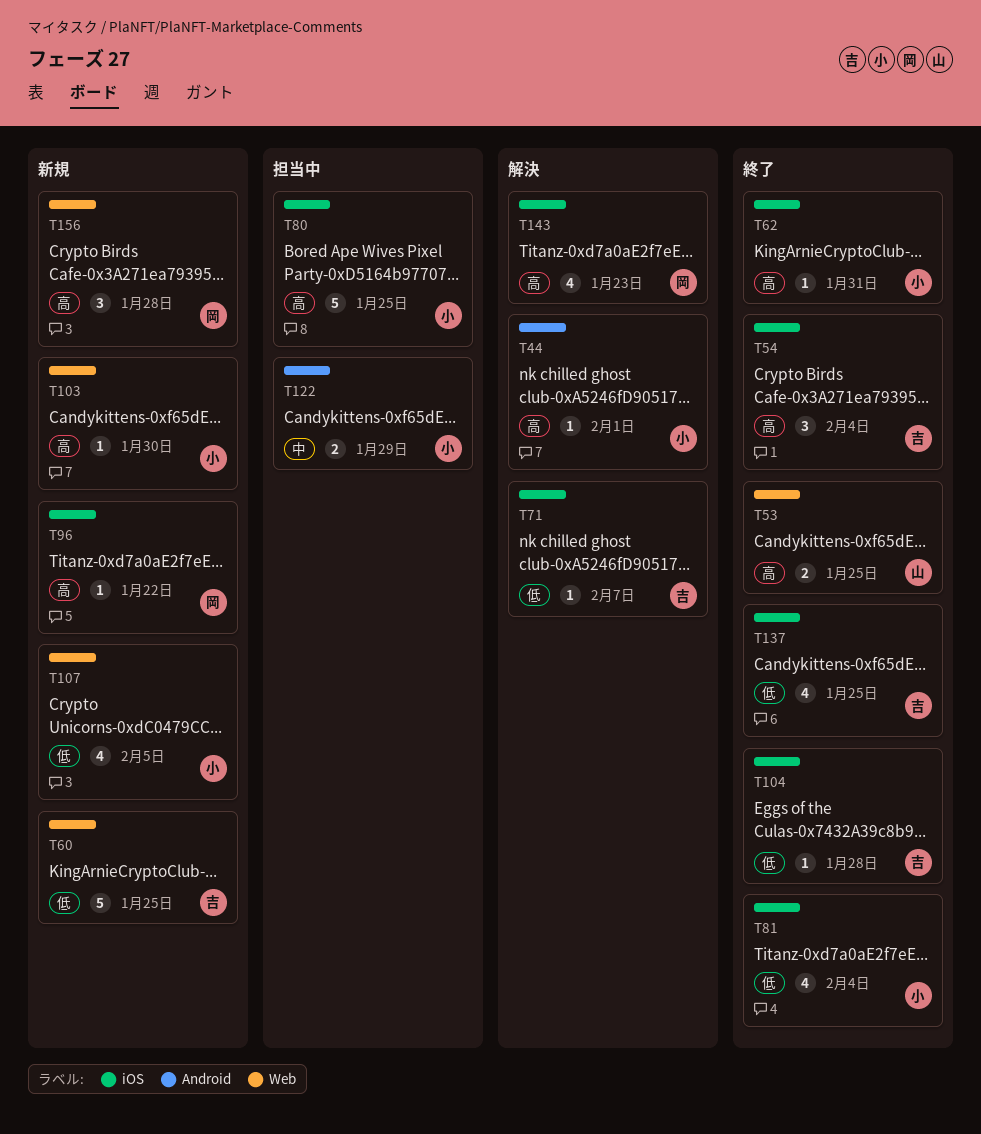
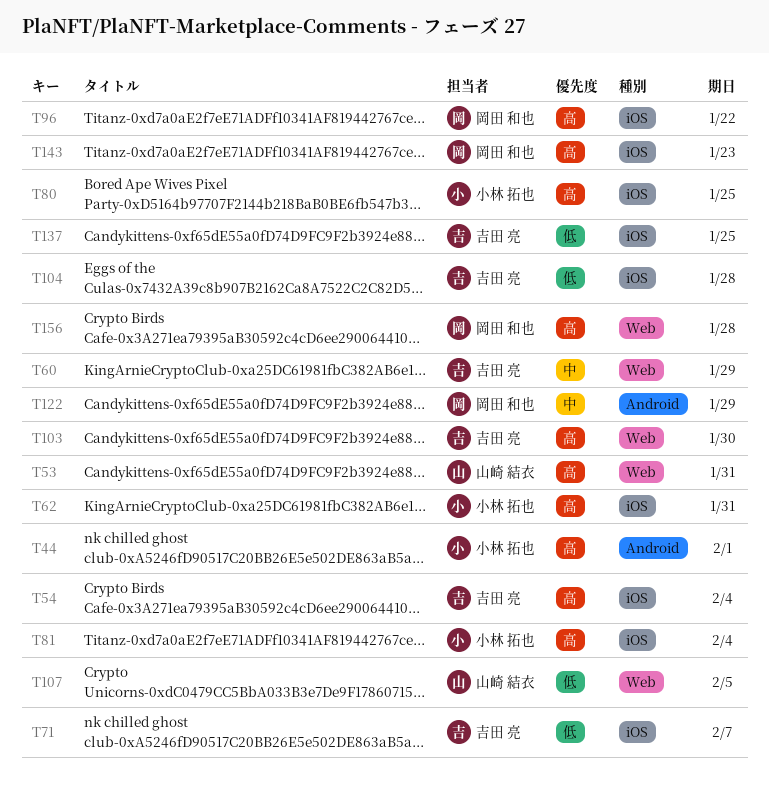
T53, due: Jan 25 -> Jan 31
T60, priority: 低 -> 中
T60, due: Jan 25 -> Jan 29
T81, priority: 低 -> 高
T103, owner: 小林 拓也 -> 吉田 亮
T107, owner: 小林 拓也 -> 山崎 結衣
T122, owner: 小林 拓也 -> 岡田 和也

